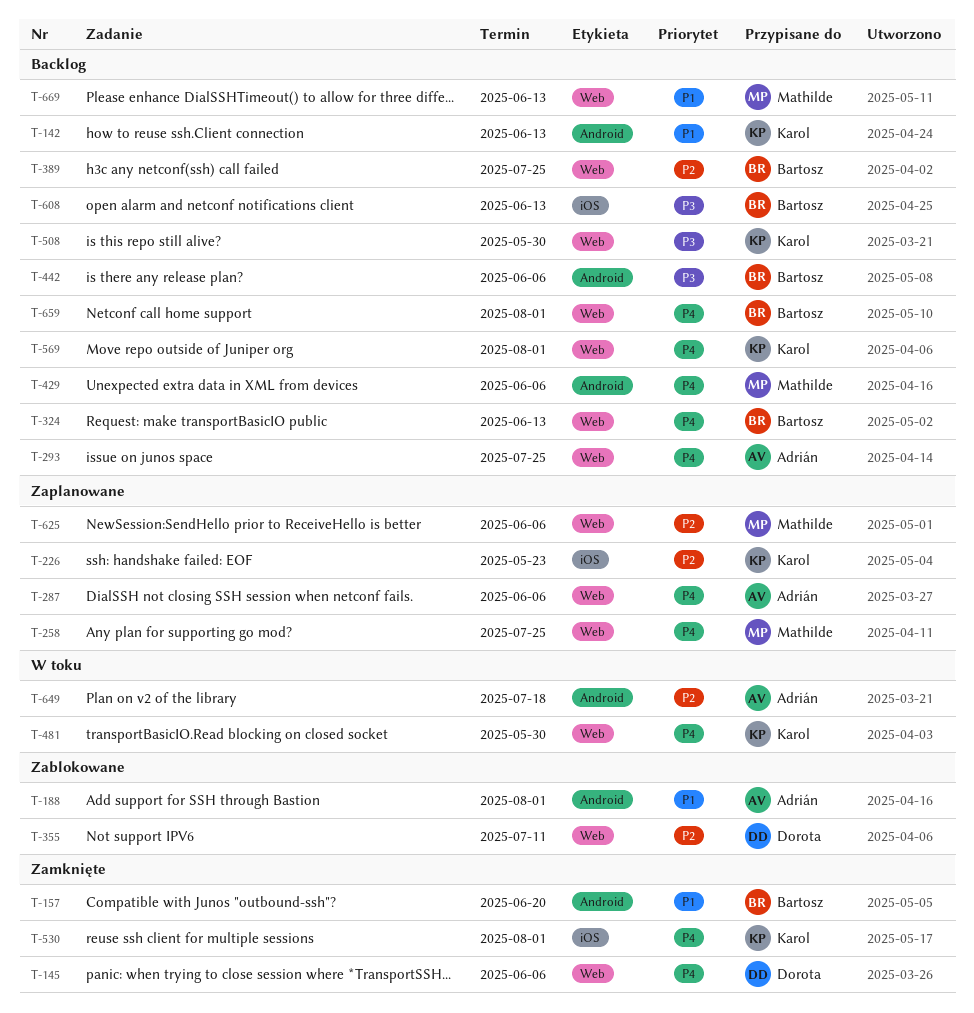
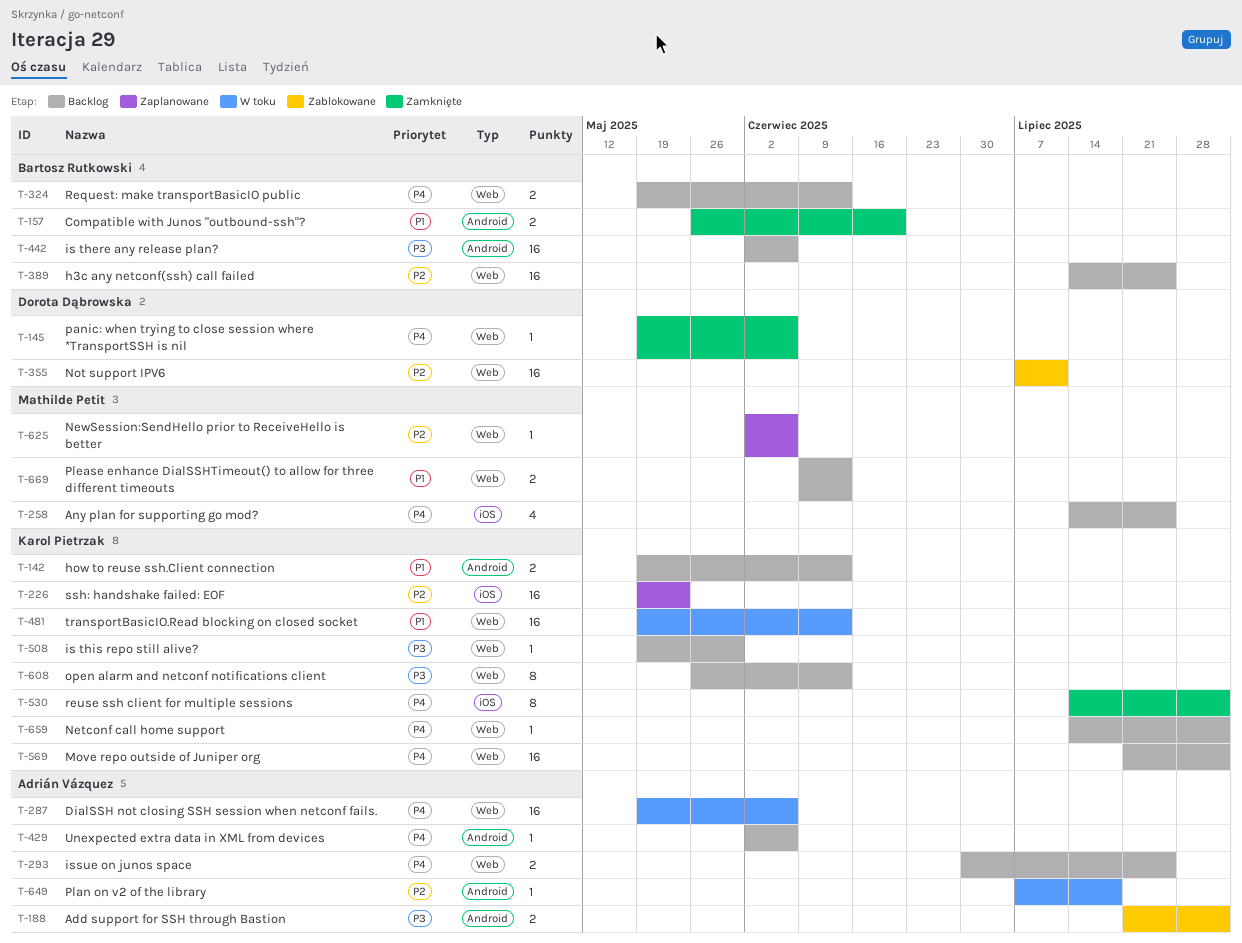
T-188, priority: P1 -> P3
T-258, status: Zaplanowane -> Backlog
T-258, label: Web -> iOS
T-287, status: Zaplanowane -> W toku
T-429, owner: Mathilde Petit -> Adrián Vázquez
T-481, priority: P4 -> P1
T-481, due: May 30 -> Jun 13
T-608, owner: Bartosz Rutkowski -> Karol Pietrzak
T-608, label: iOS -> Web
T-659, owner: Bartosz Rutkowski -> Karol Pietrzak

